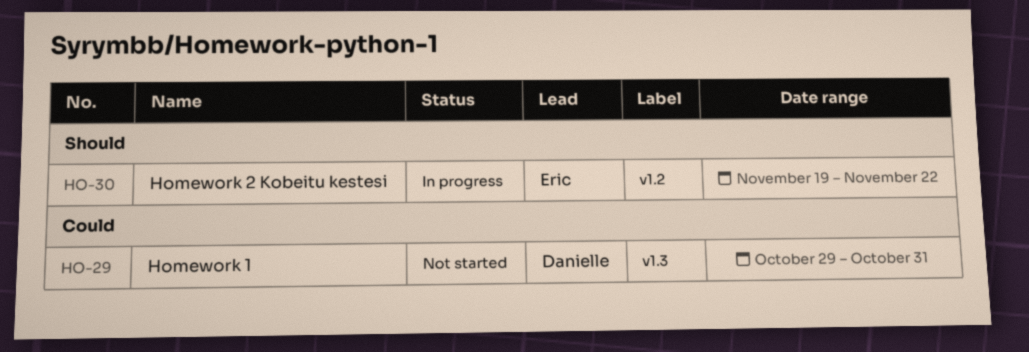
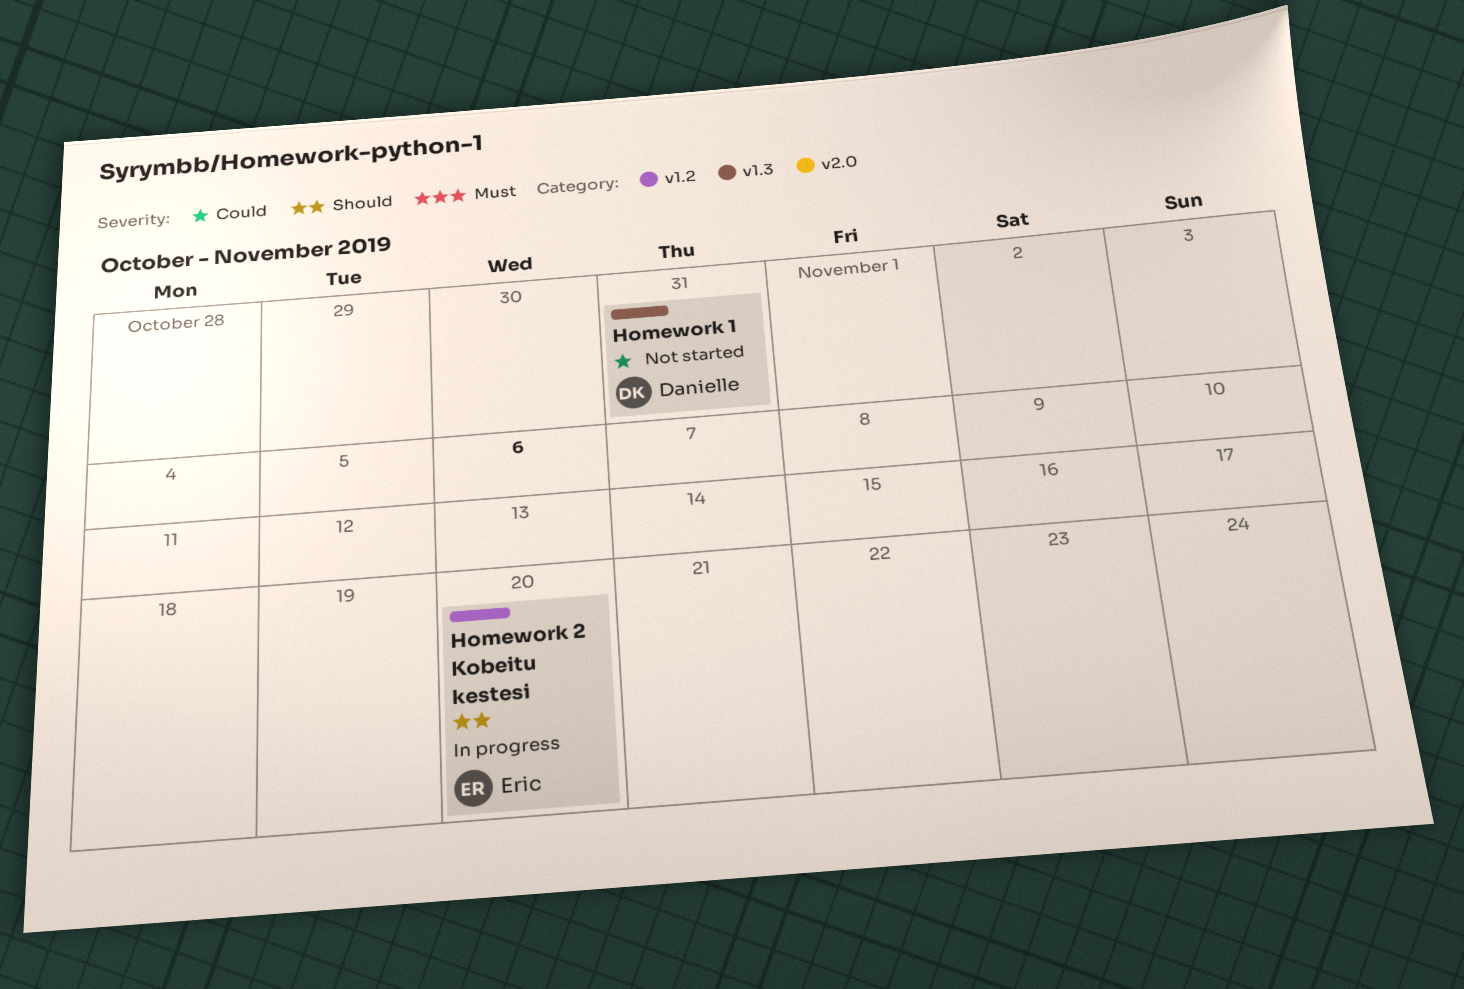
Homework 2 Kobeitu kestesi, due: Nov 22 -> Nov 20

